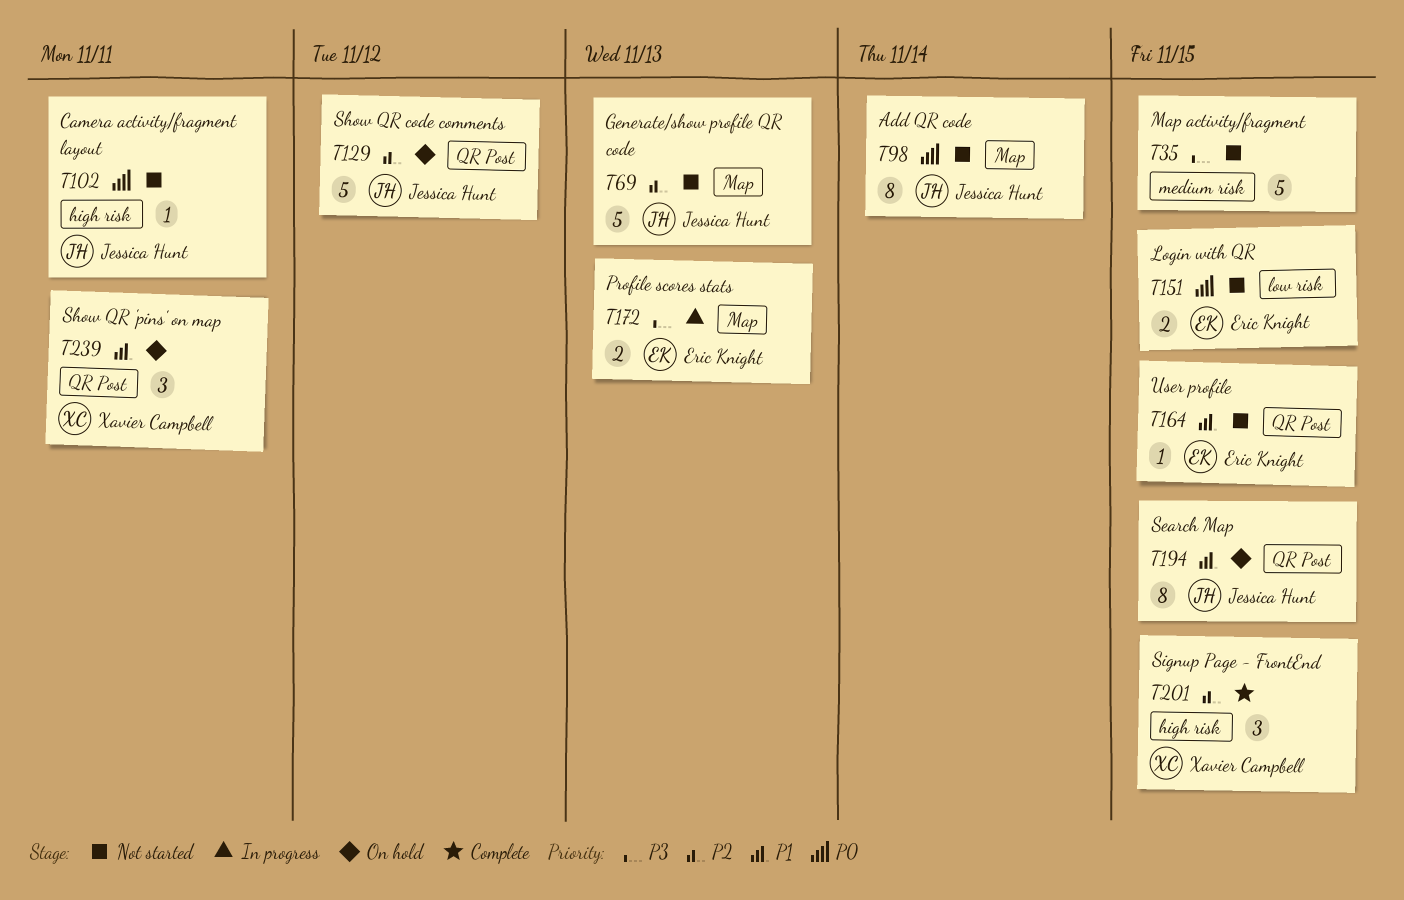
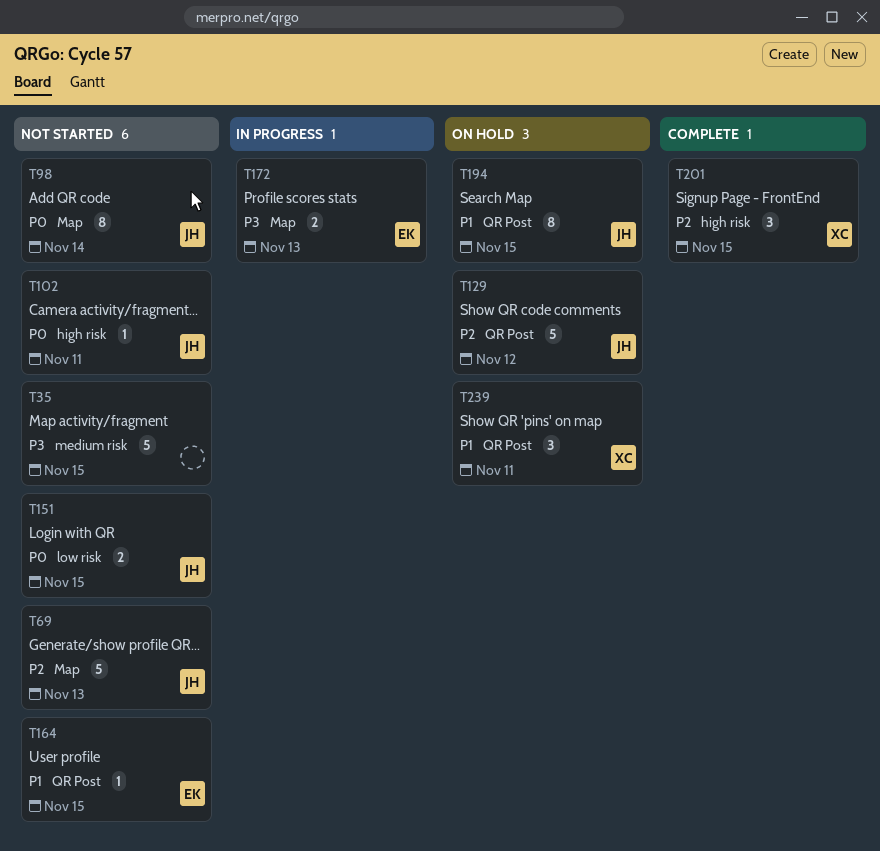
T151, owner: Eric Knight -> Jessica Hunt

